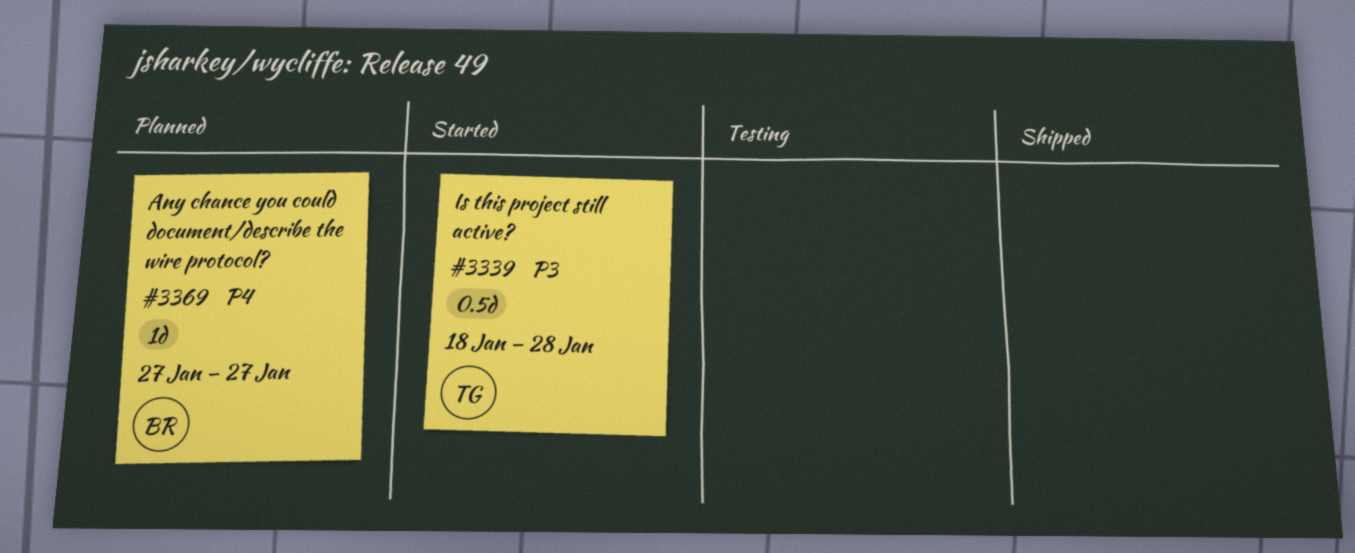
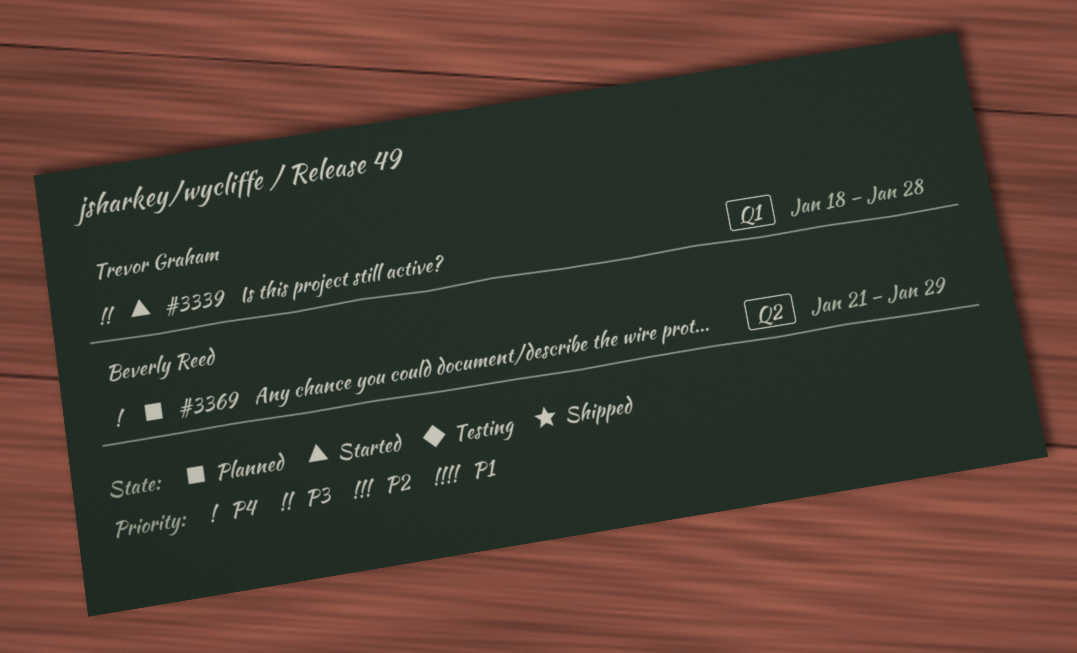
#3369, start: Jan 27 -> Jan 21
#3369, due: Jan 27 -> Jan 29

